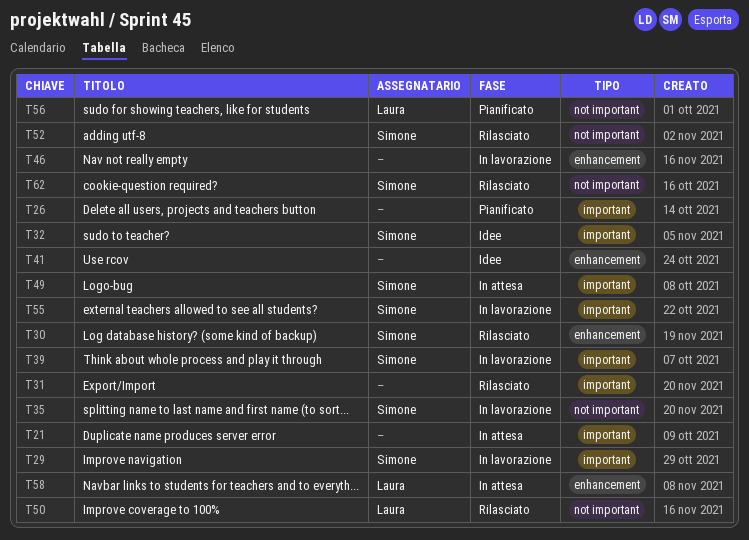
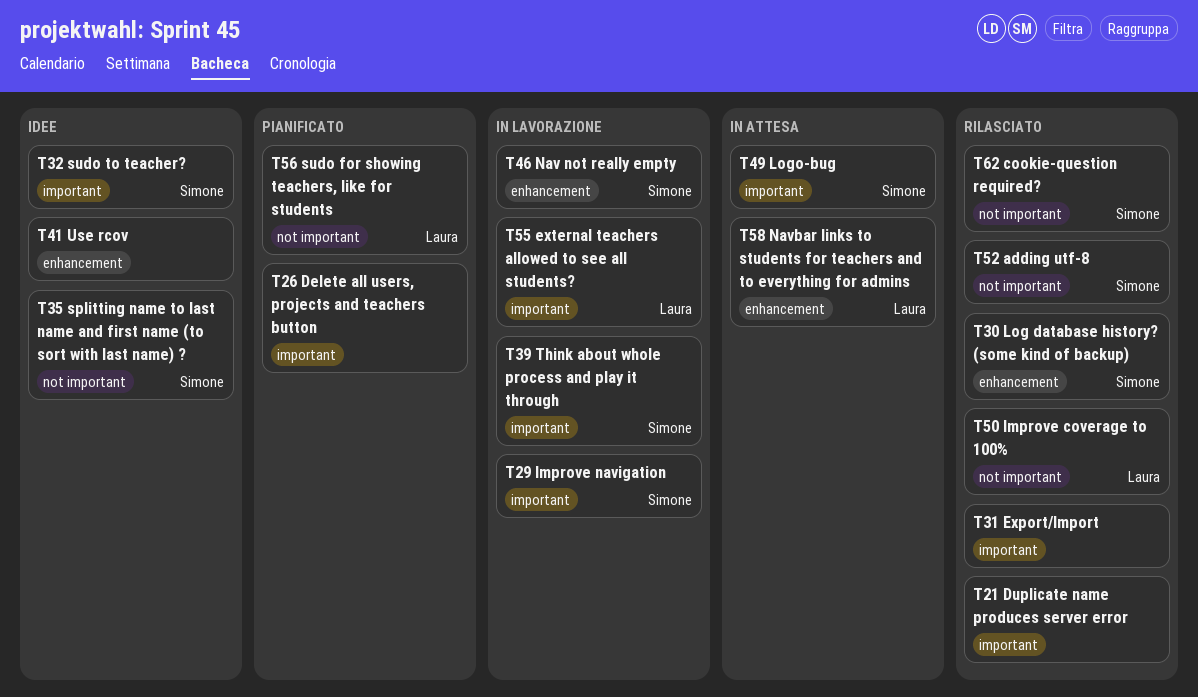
T21, status: In attesa -> Rilasciato
T35, status: In lavorazione -> Idee
T46, owner: none -> Simone
T55, owner: Simone -> Laura

